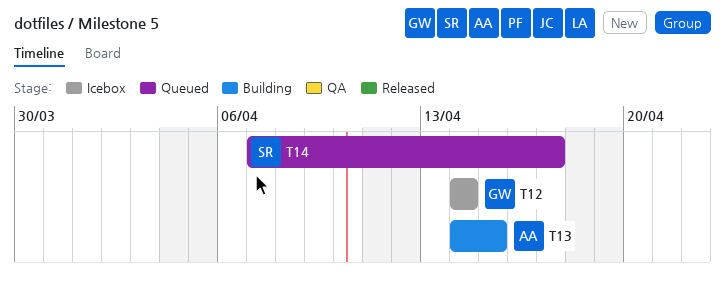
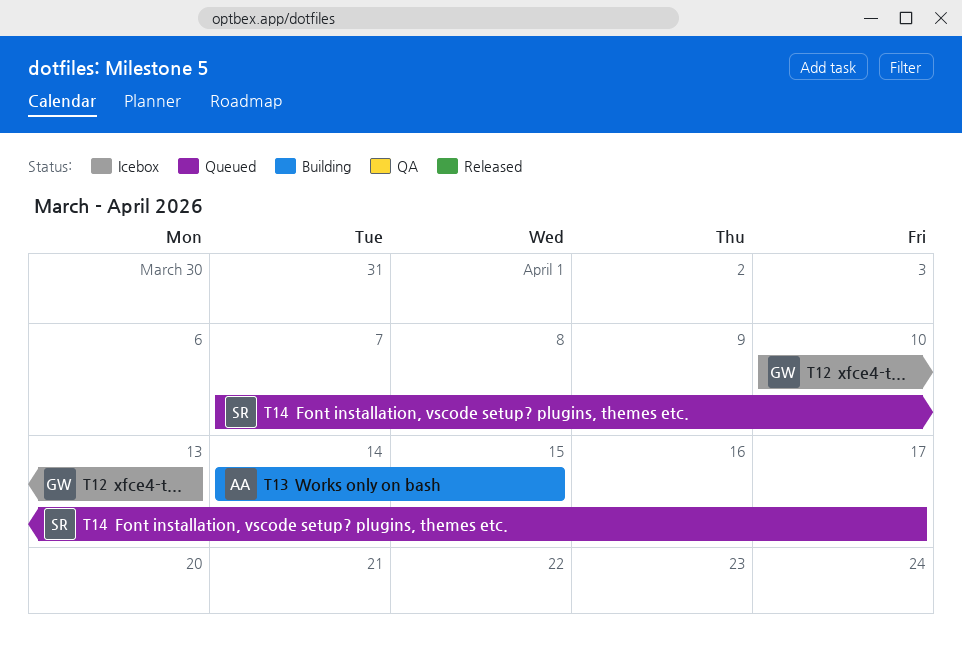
T12, start: Apr 14 -> Apr 10
T12, due: Apr 14 -> Apr 13

